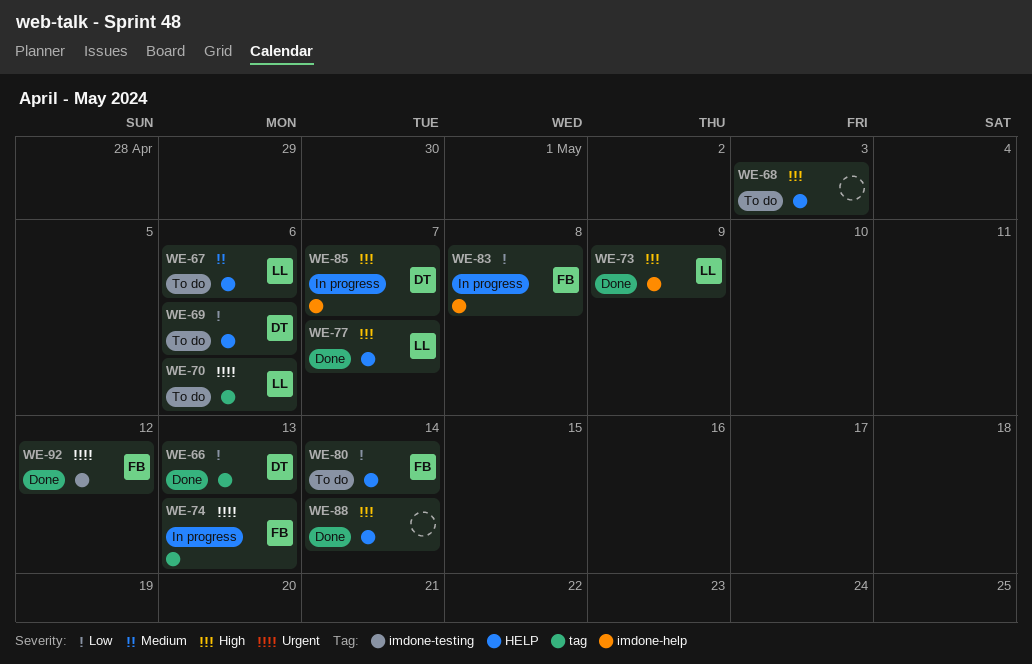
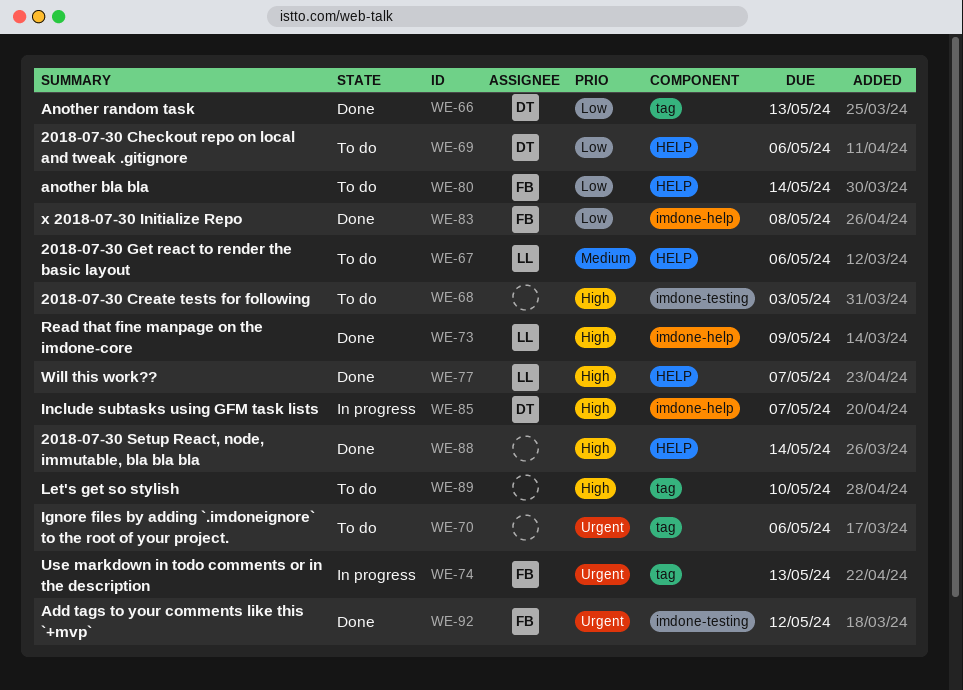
WE-68, label: HELP -> imdone-testing
WE-70, owner: LL -> none
WE-83, status: In progress -> Done
WE-89: none -> present

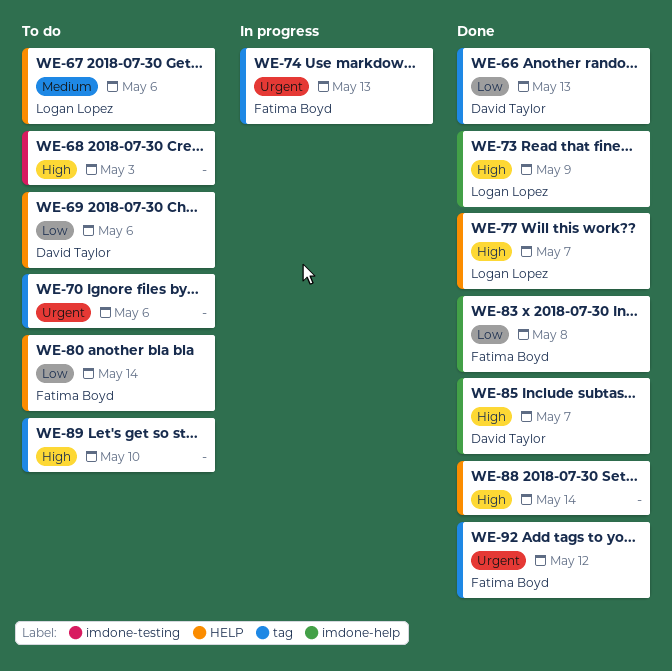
WE-85, status: In progress -> Done
WE-92, label: imdone-testing -> tag

